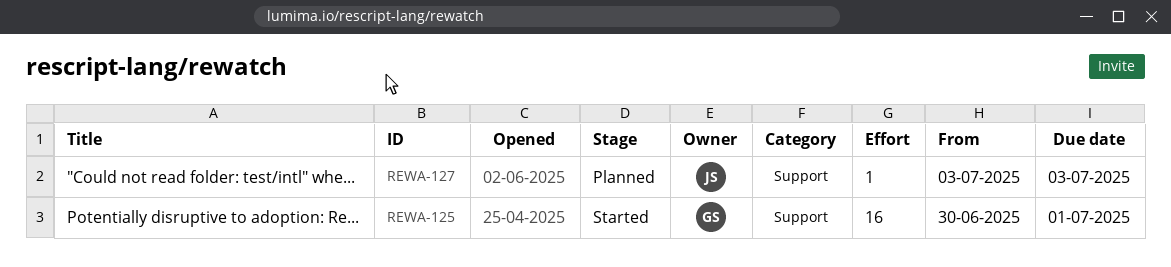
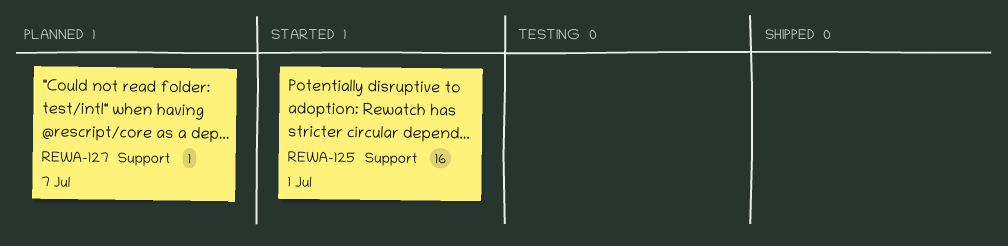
REWA-127, due: Jul 3 -> Jul 7

